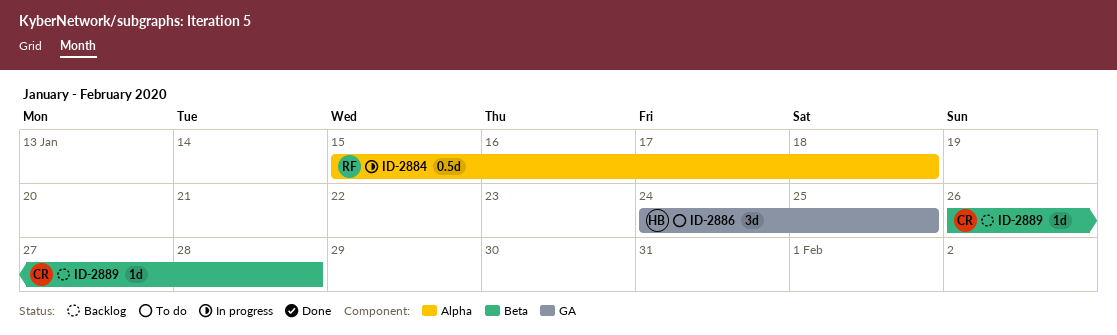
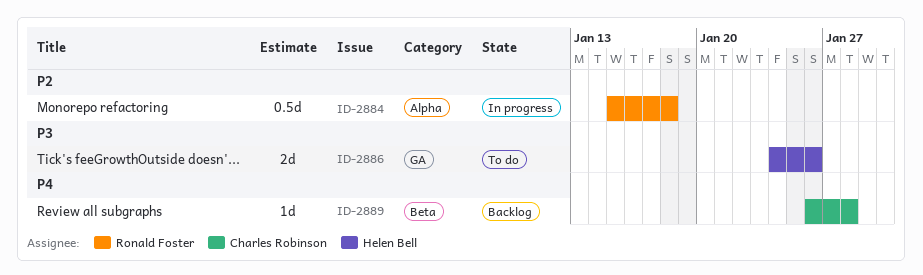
ID-2886, estimate: 3d -> 2d
ID-2886, due: Jan 25 -> Jan 26

